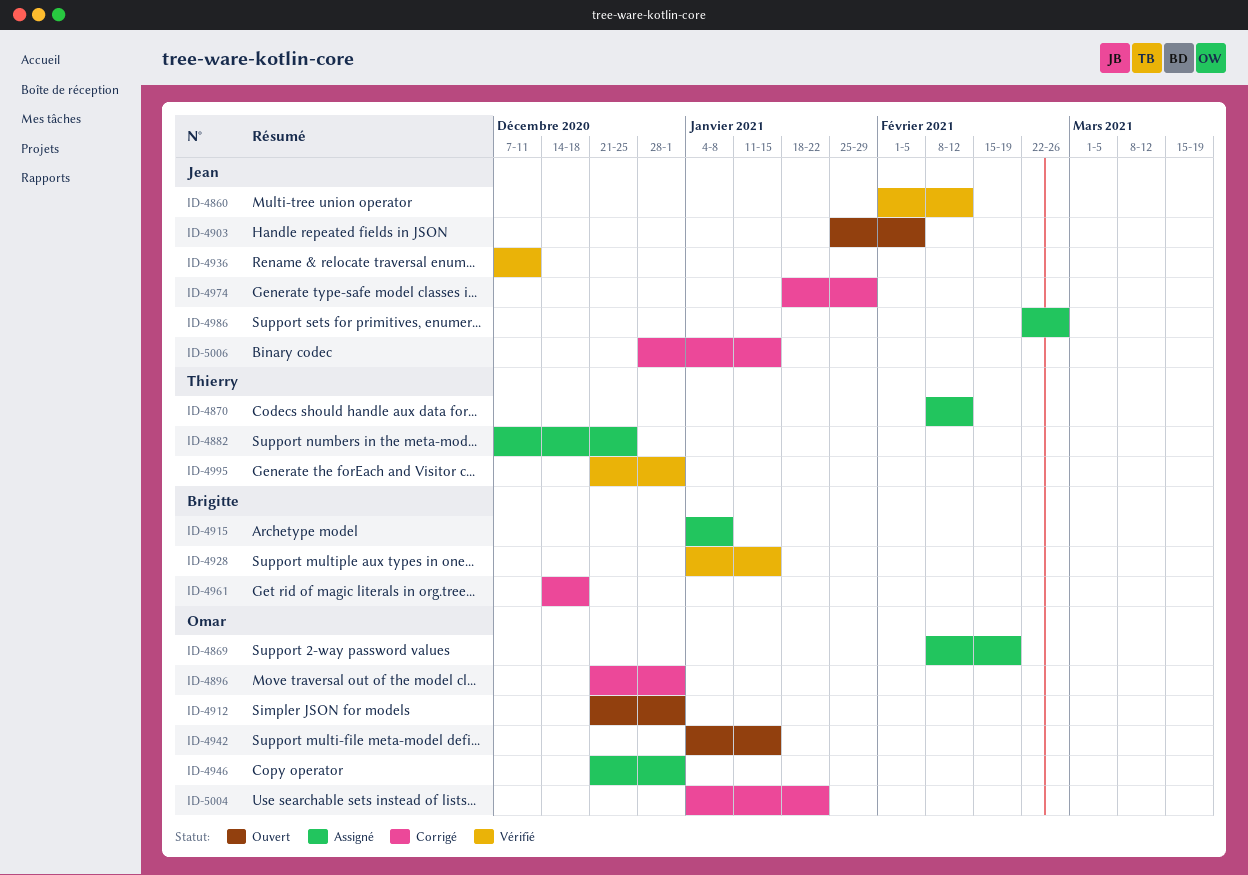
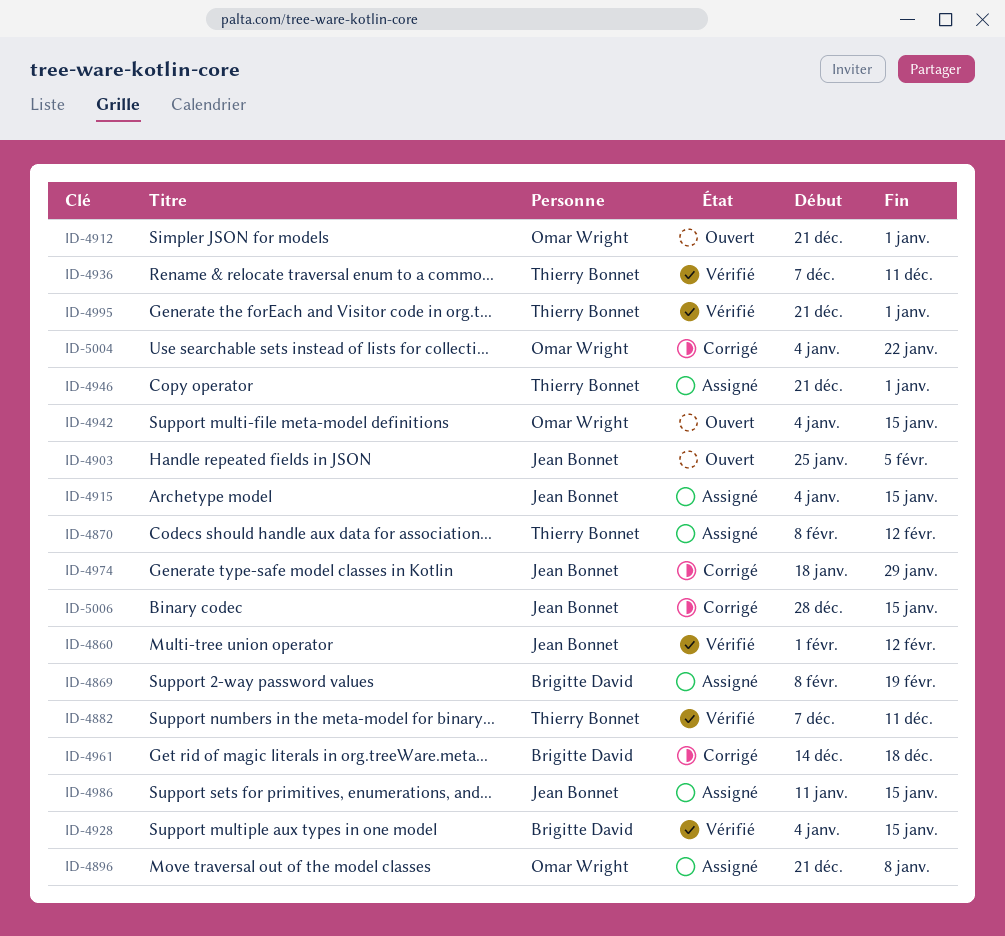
ID-4869, owner: Omar Wright -> Brigitte David
ID-4882, status: Assigné -> Vérifié
ID-4882, due: Dec 25 -> Dec 11
ID-4896, status: Corrigé -> Assigné
ID-4896, due: Jan 1 -> Jan 8
ID-4915, owner: Brigitte David -> Jean Bonnet
ID-4915, due: Jan 8 -> Jan 15
ID-4936, owner: Jean Bonnet -> Thierry Bonnet
ID-4946, owner: Omar Wright -> Thierry Bonnet
ID-4986, start: Feb 22 -> Jan 11
ID-4986, due: Feb 26 -> Jan 15

